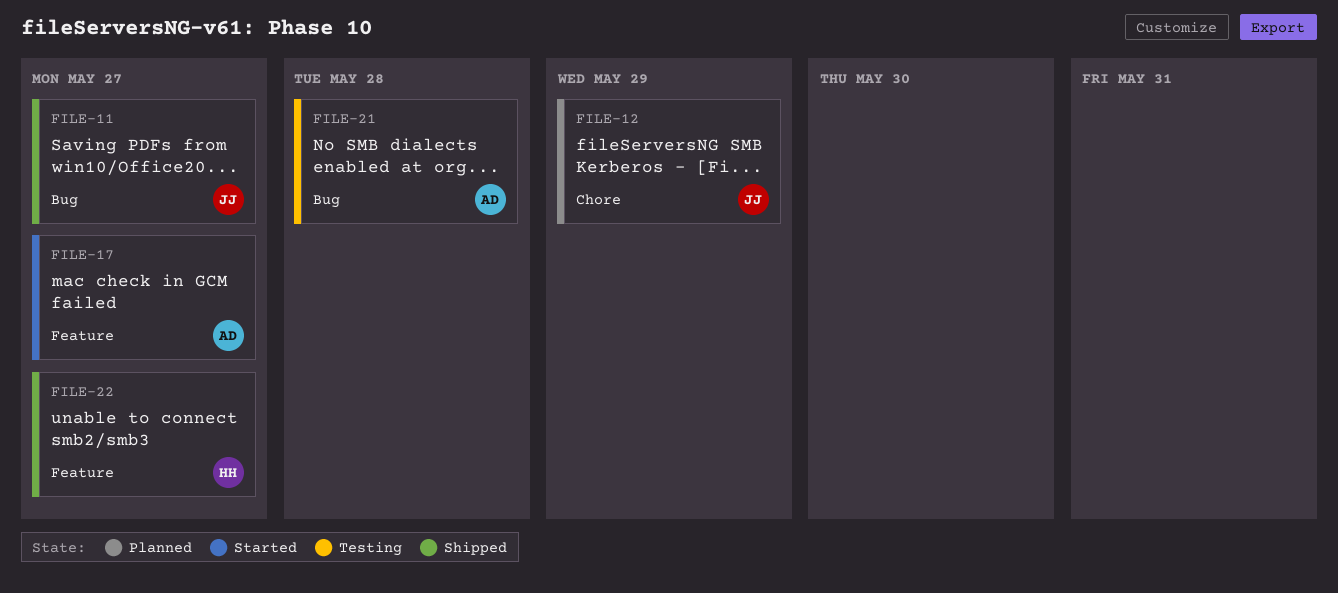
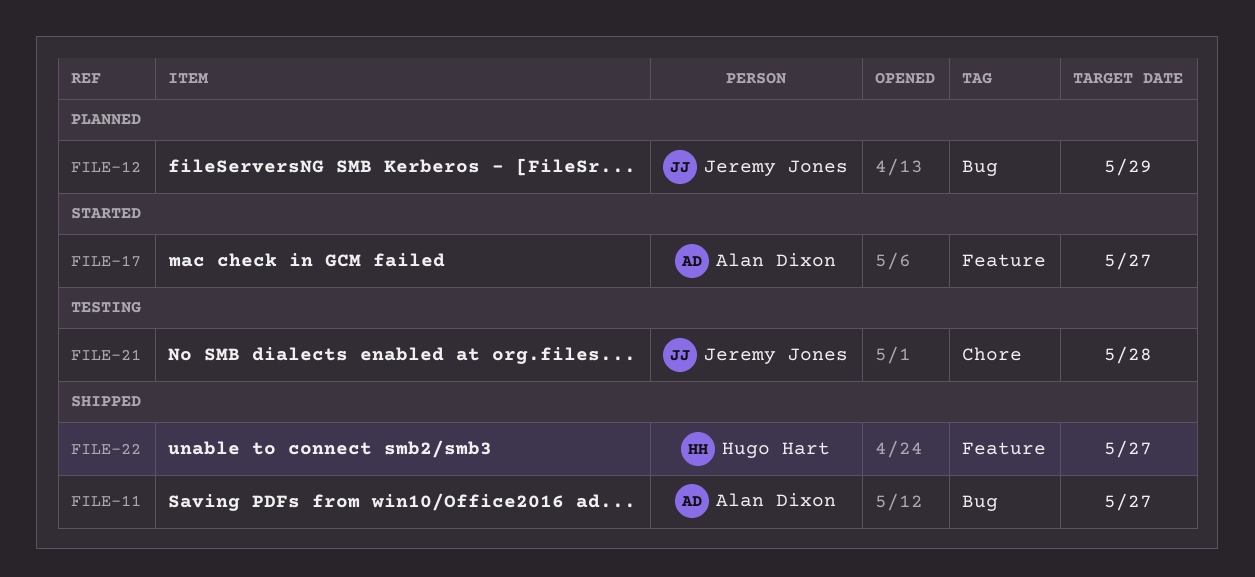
FILE-11, owner: Jeremy Jones -> Alan Dixon
FILE-12, label: Chore -> Bug
FILE-21, owner: Alan Dixon -> Jeremy Jones
FILE-21, label: Bug -> Chore

